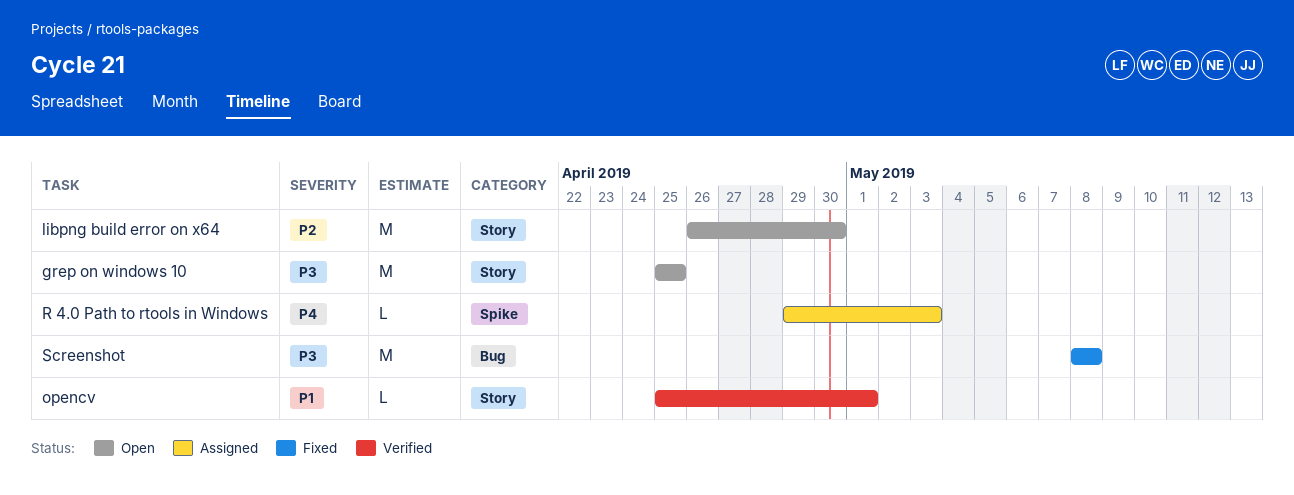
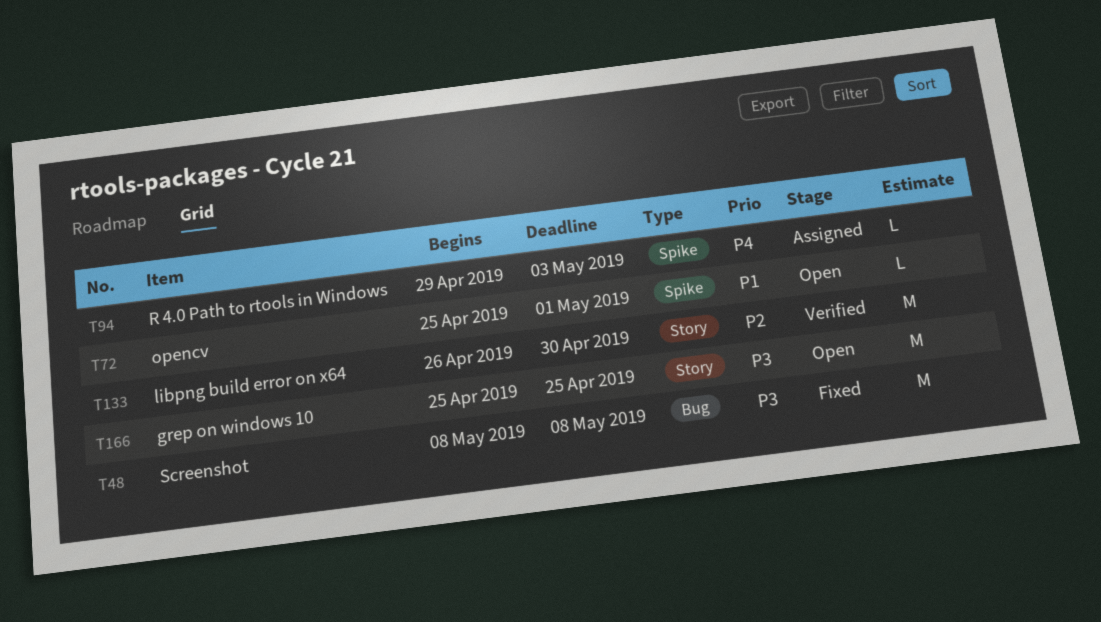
libpng build error on x64, status: Open -> Verified
opencv, status: Verified -> Open
opencv, label: Story -> Spike

